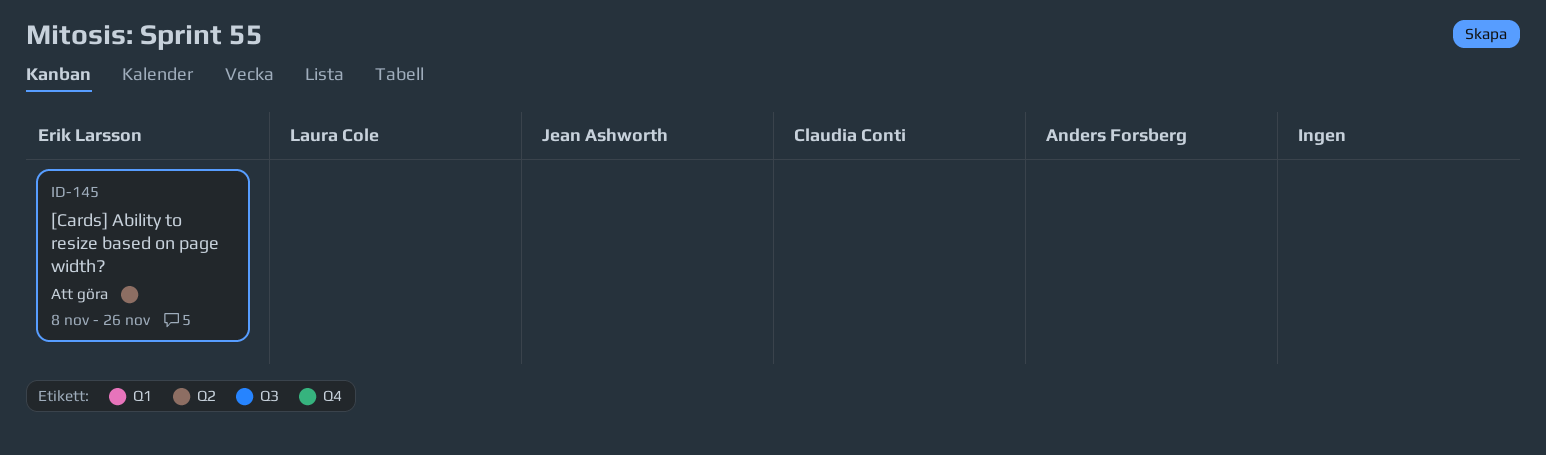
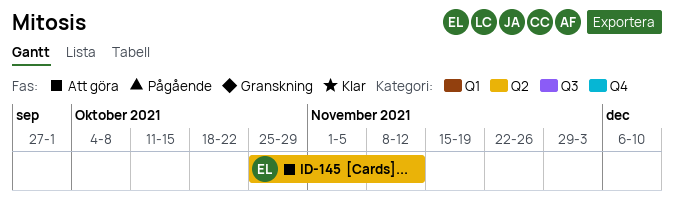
ID-145, start: Nov 8 -> Oct 25
ID-145, due: Nov 26 -> Nov 12

